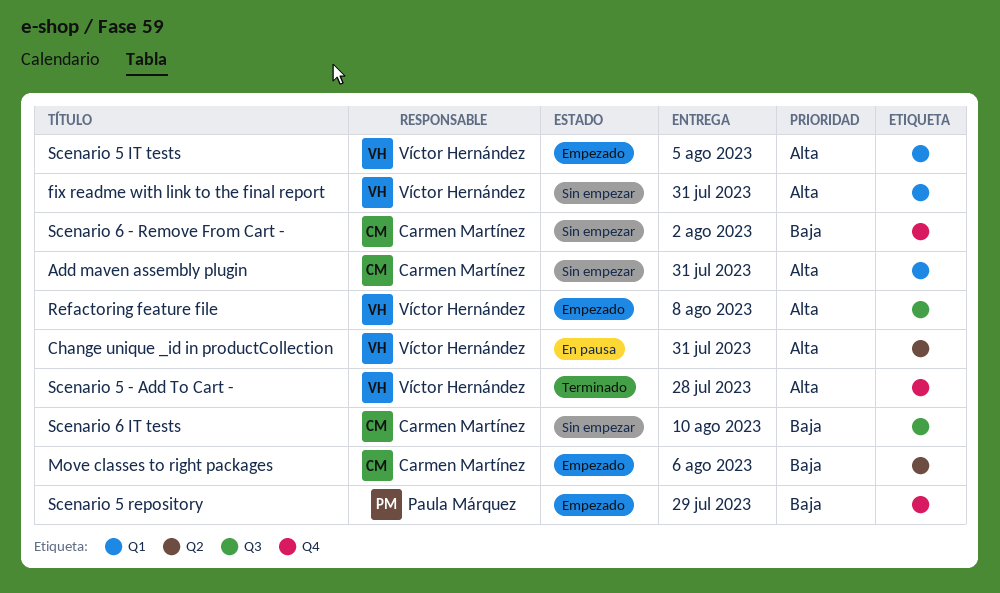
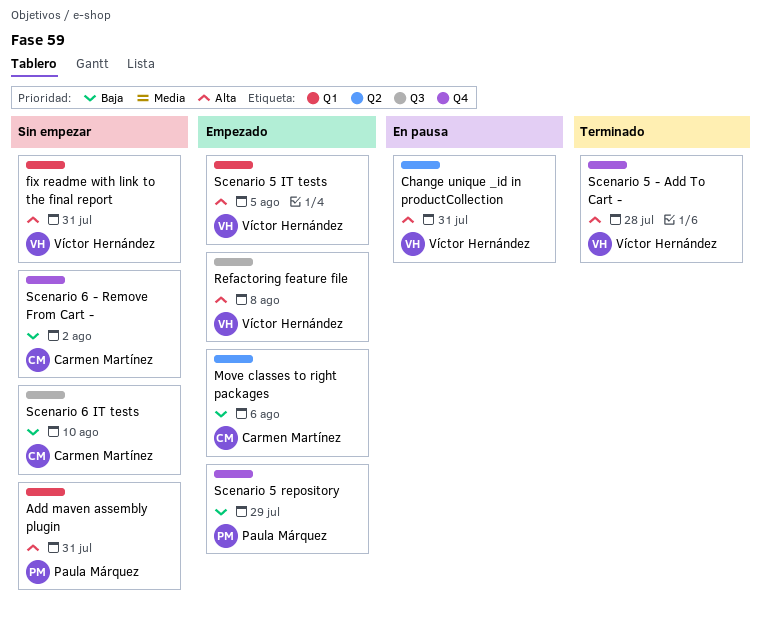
Add maven assembly plugin, owner: Carmen Martínez -> Paula Márquez

